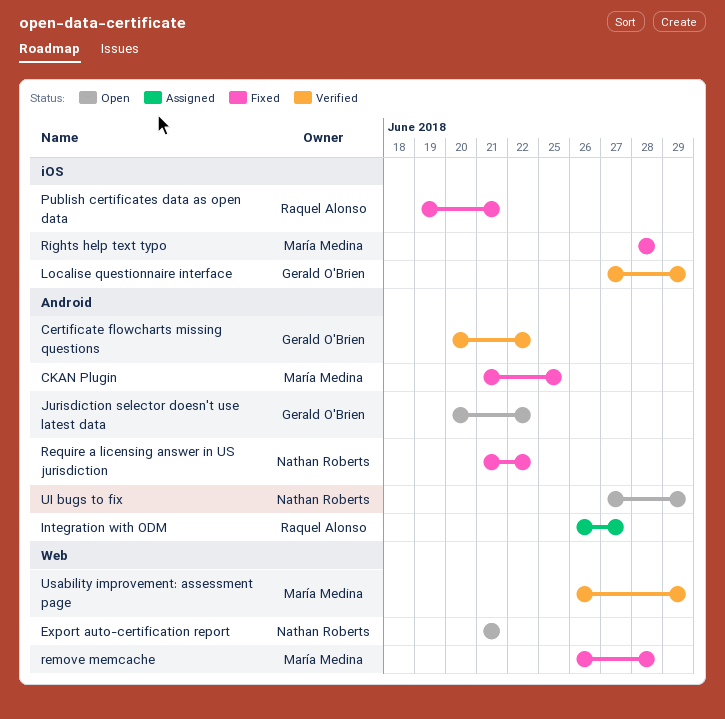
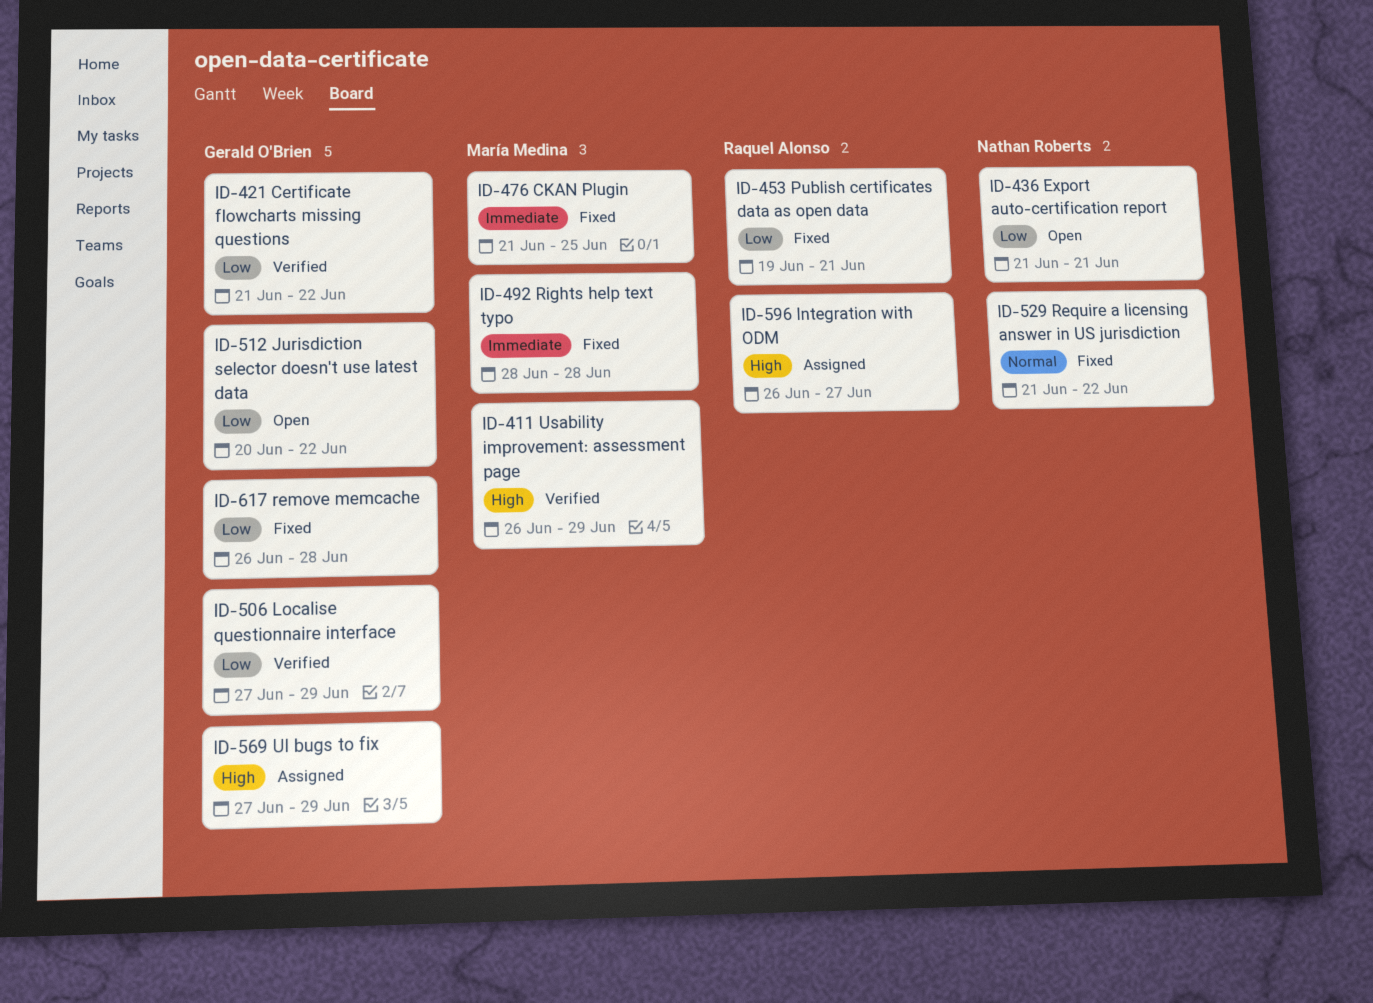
Certificate flowcharts missing questions, start: Jun 20 -> Jun 21
remove memcache, owner: María Medina -> Gerald O'Brien
UI bugs to fix, status: Open -> Assigned
UI bugs to fix, owner: Nathan Roberts -> Gerald O'Brien

